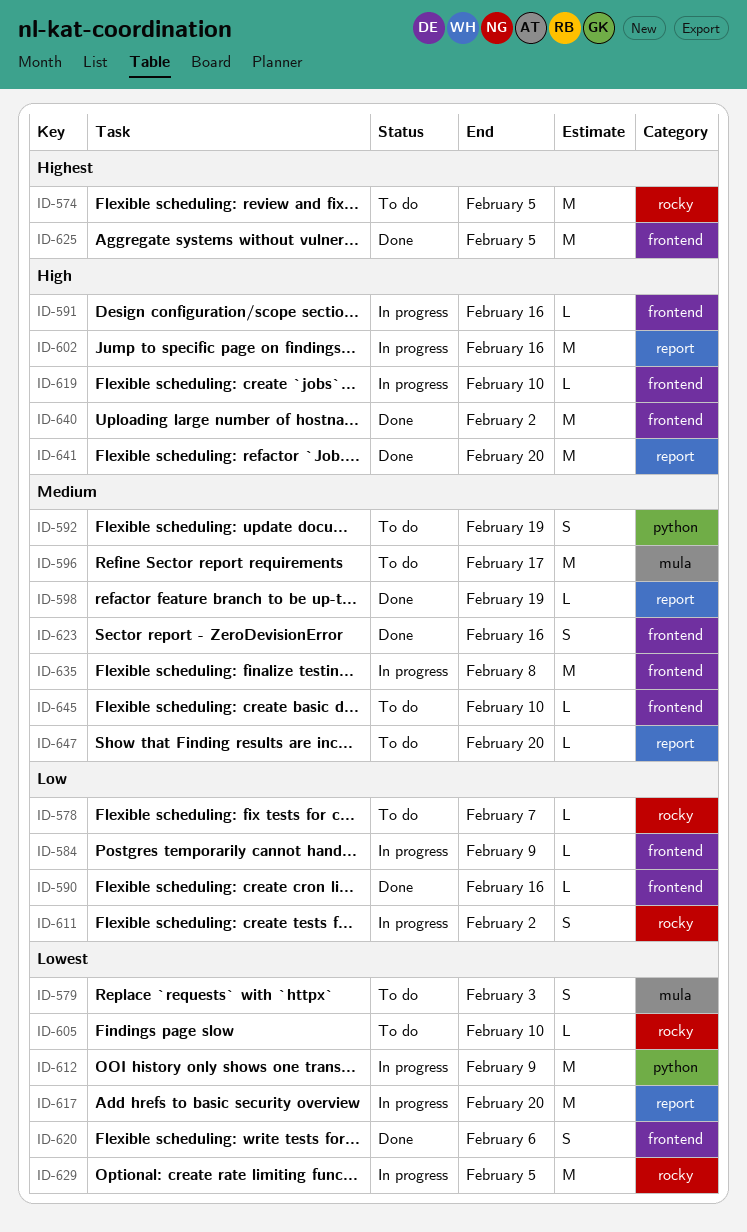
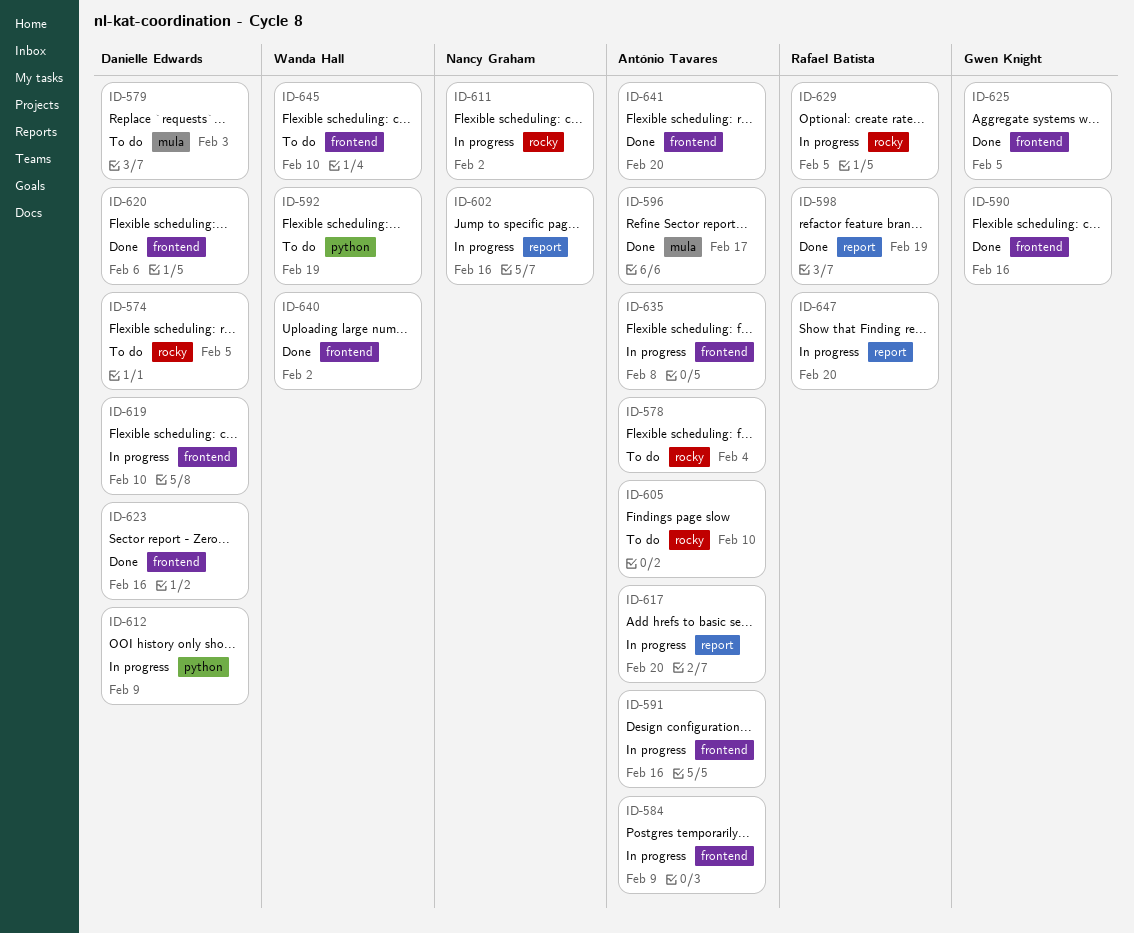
ID-578, due: Feb 7 -> Feb 4
ID-596, status: To do -> Done
ID-641, label: report -> frontend
ID-647, status: To do -> In progress

